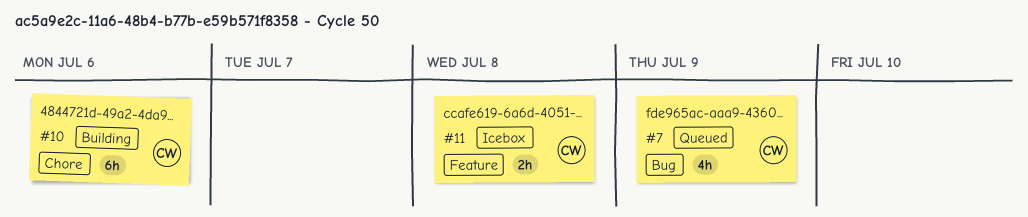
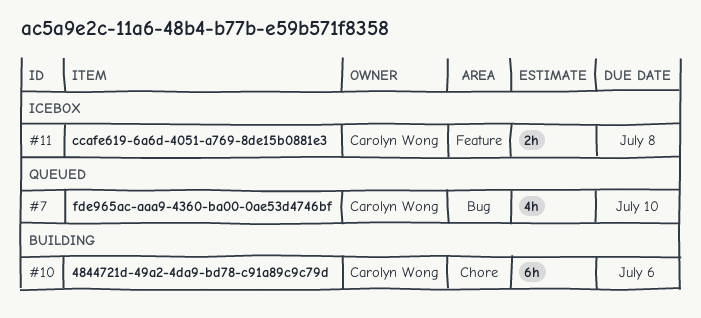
#7, due: Jul 9 -> Jul 10

